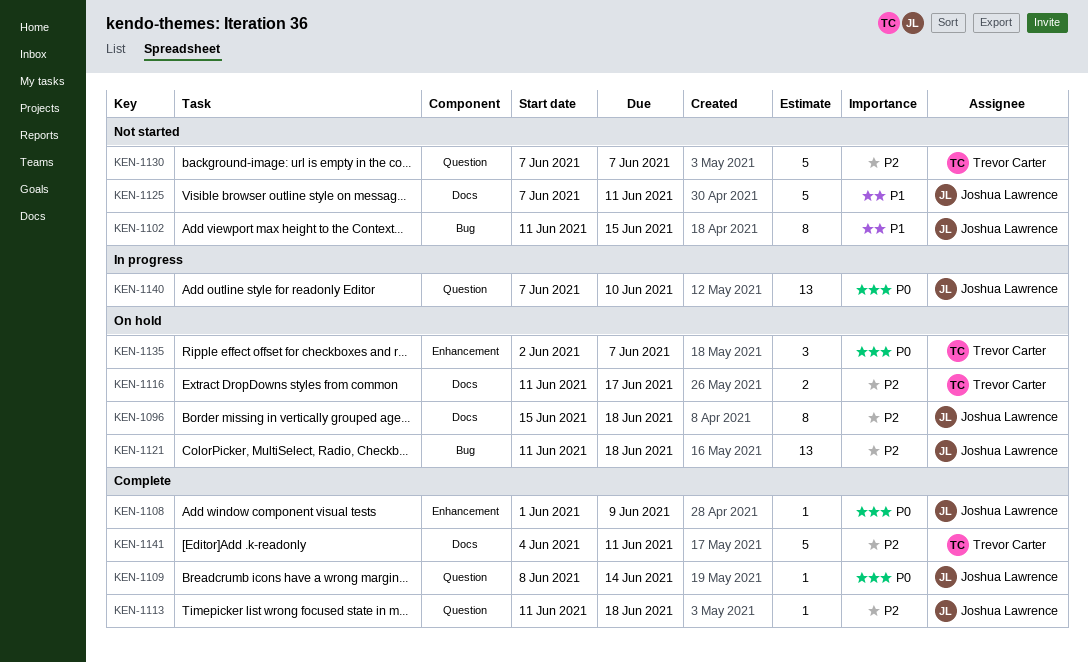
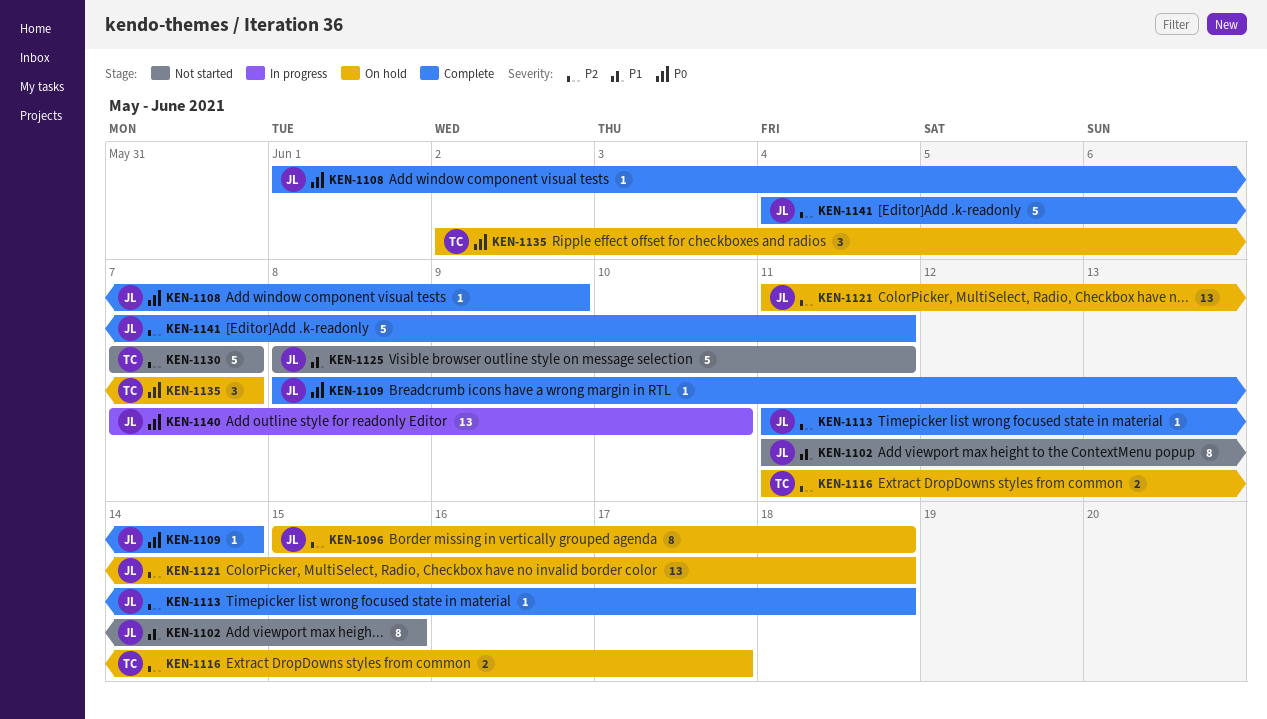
KEN-1125, start: Jun 7 -> Jun 8
KEN-1141, owner: Trevor Carter -> Joshua Lawrence

